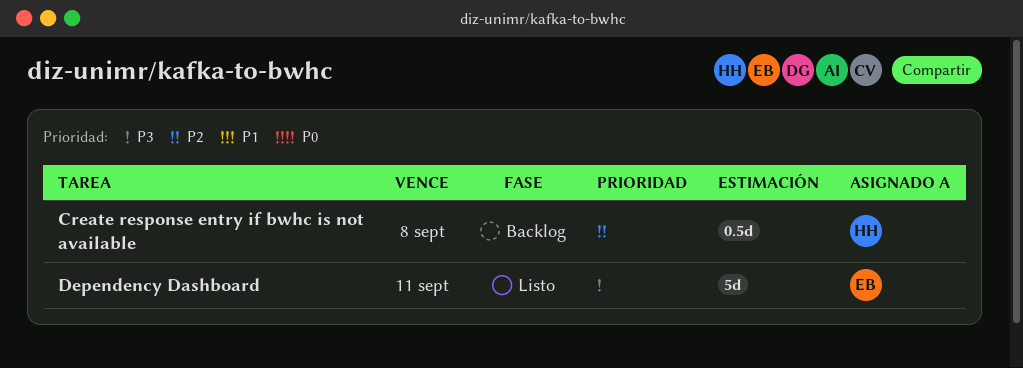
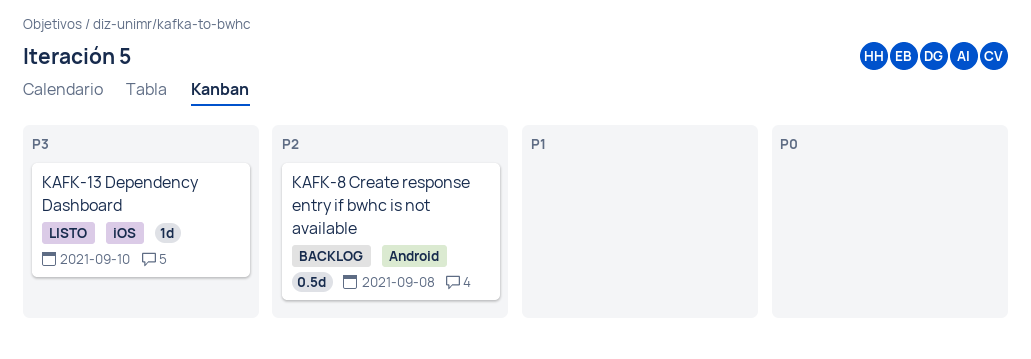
Dependency Dashboard, estimate: 5d -> 1d
Dependency Dashboard, due: Sep 11 -> Sep 10

